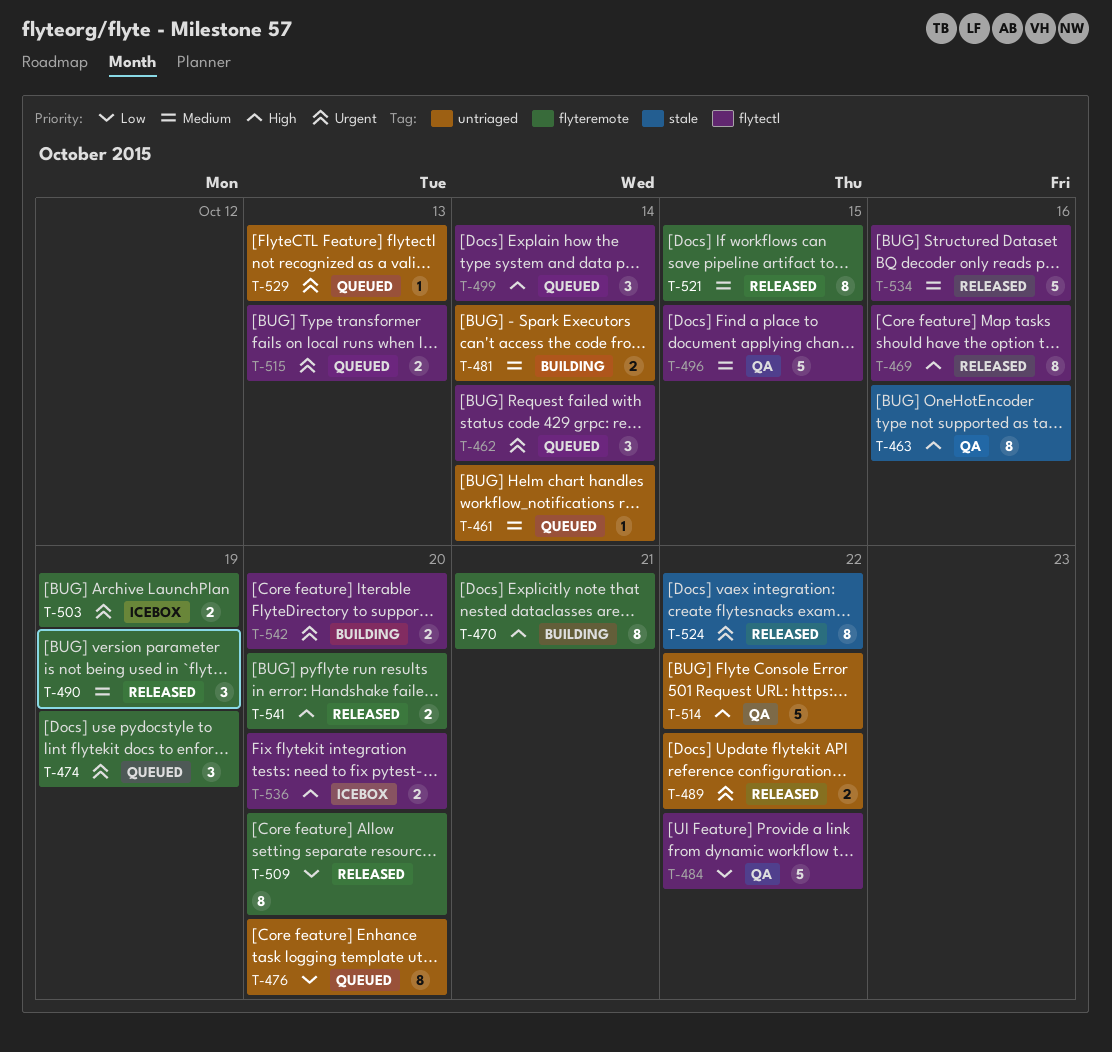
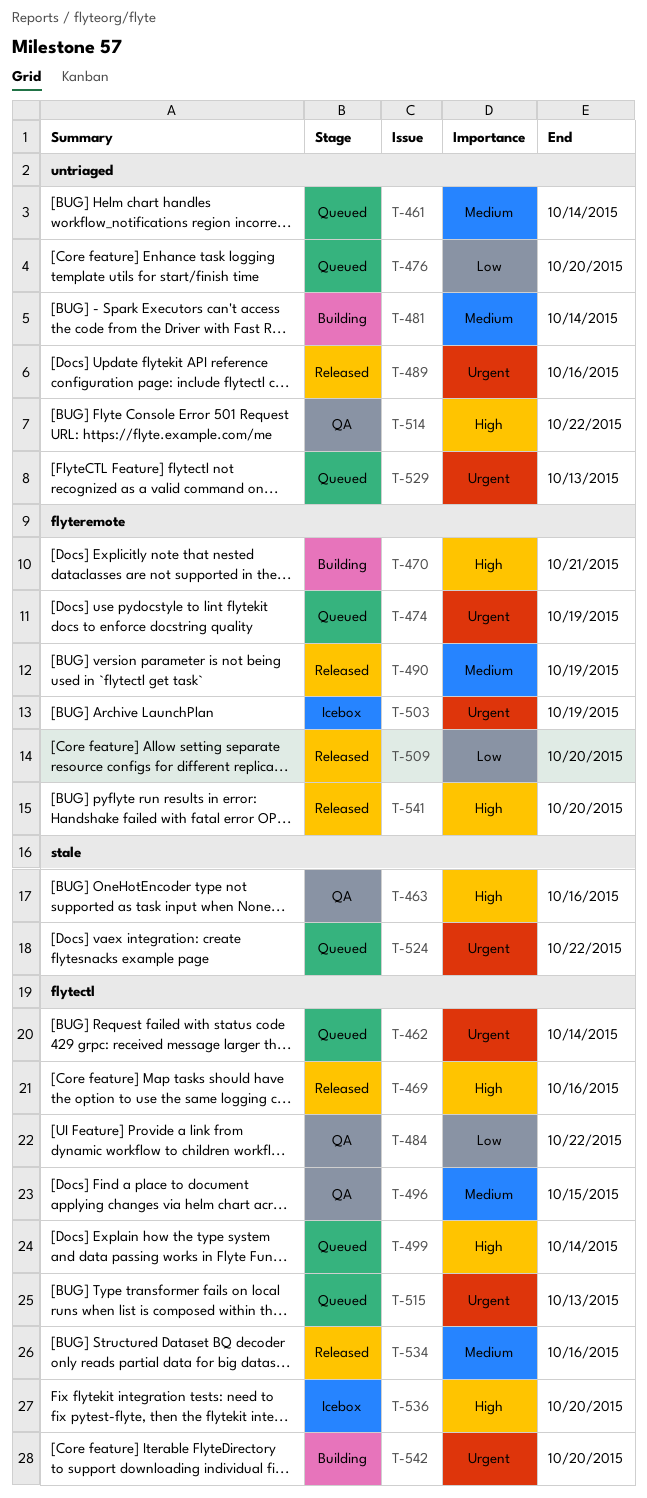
T-489, due: Oct 22 -> Oct 16
T-521: present -> none
T-524, status: Released -> Queued

